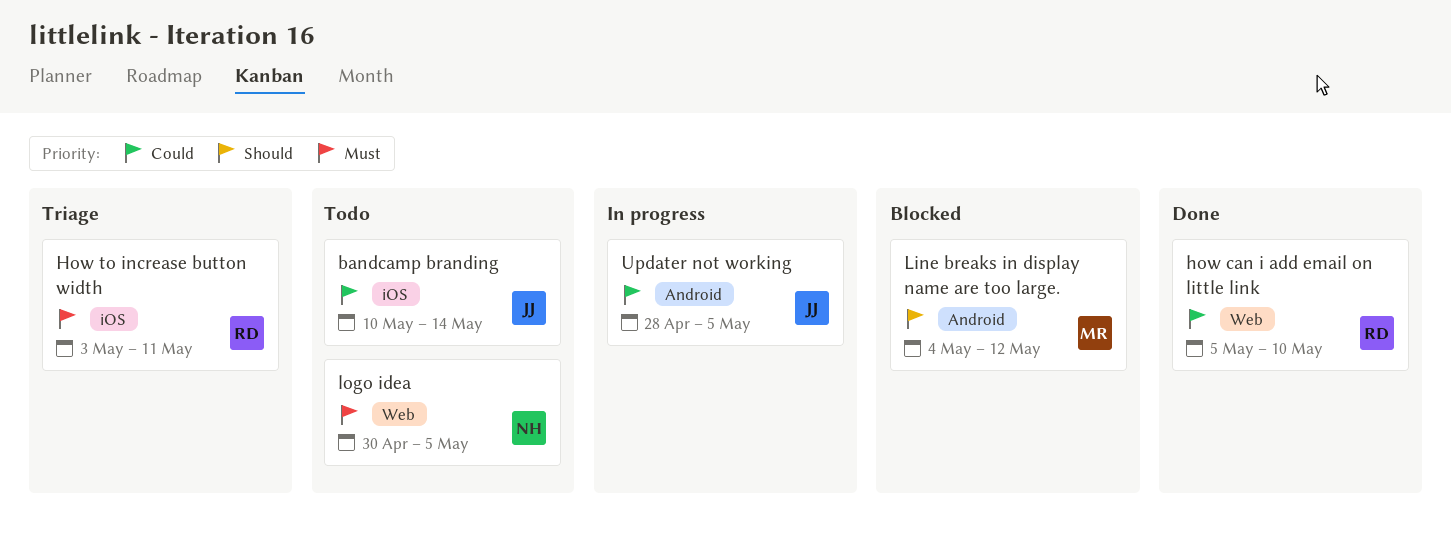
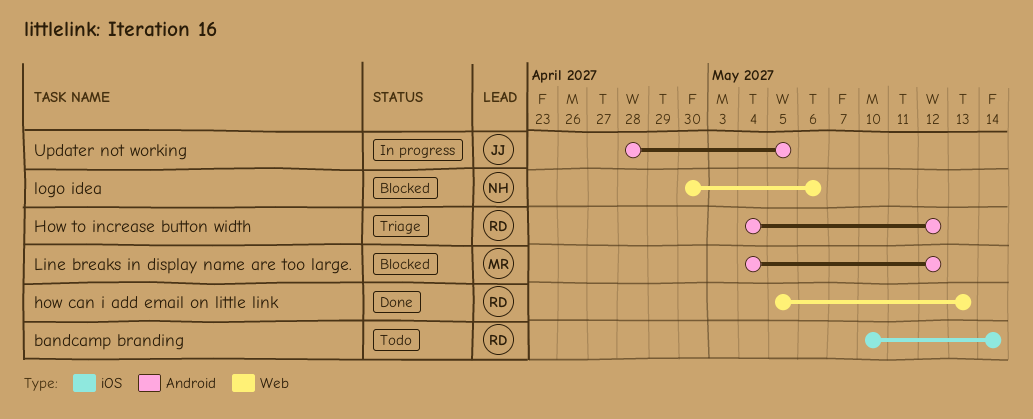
bandcamp branding, owner: JJ -> RD
how can i add email on little link, due: May 10 -> May 13
How to increase button width, label: iOS -> Android
How to increase button width, start: May 3 -> May 4
How to increase button width, due: May 11 -> May 12
logo idea, status: Todo -> Blocked
logo idea, due: May 5 -> May 6

